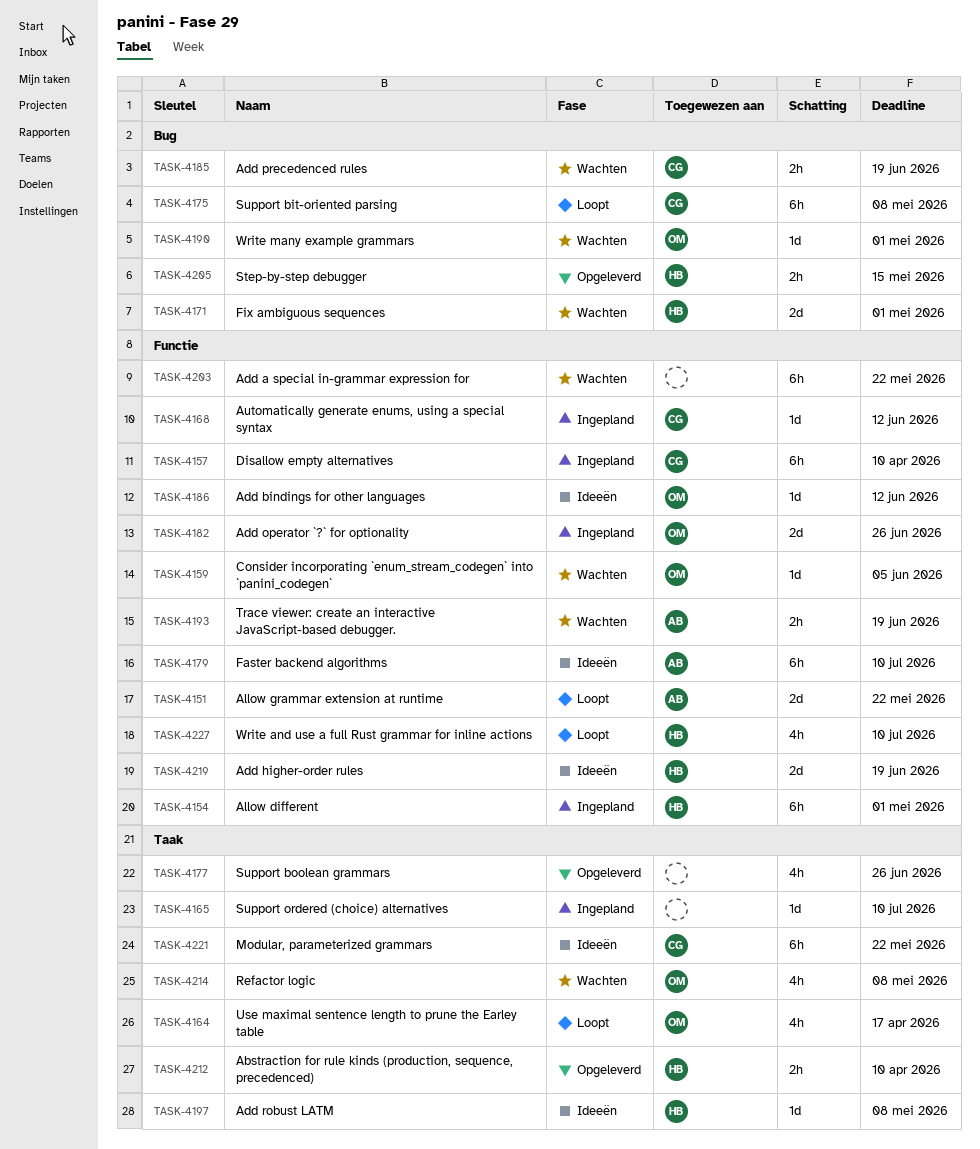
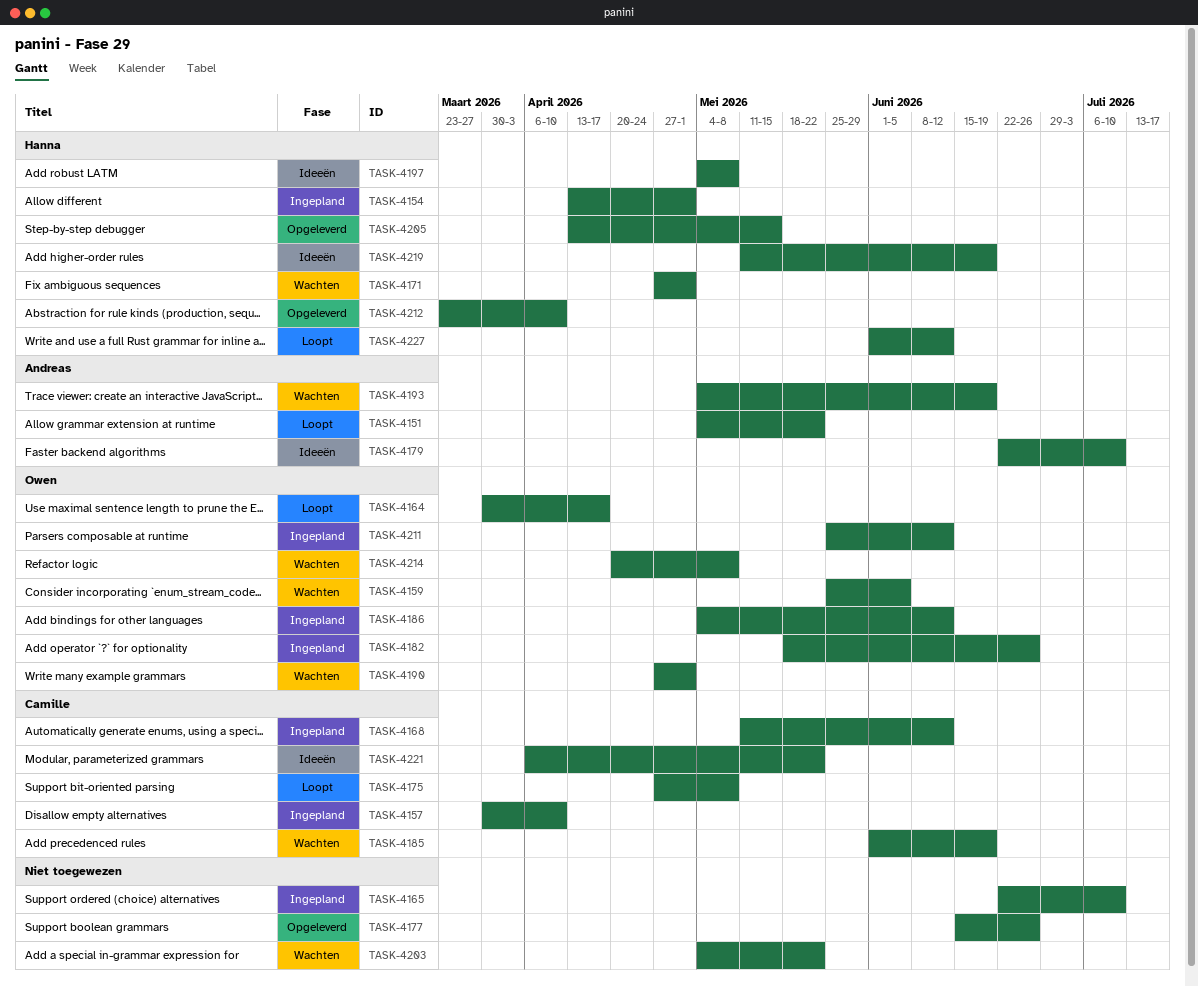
TASK-4186, status: Ideeën -> Ingepland
TASK-4211: none -> present
TASK-4227, due: Jul 10 -> Jun 12

